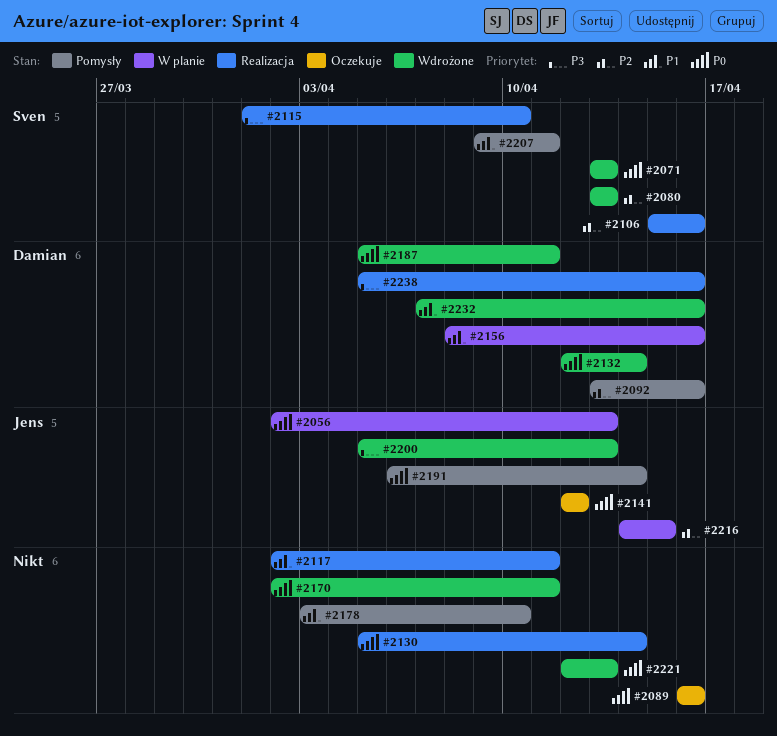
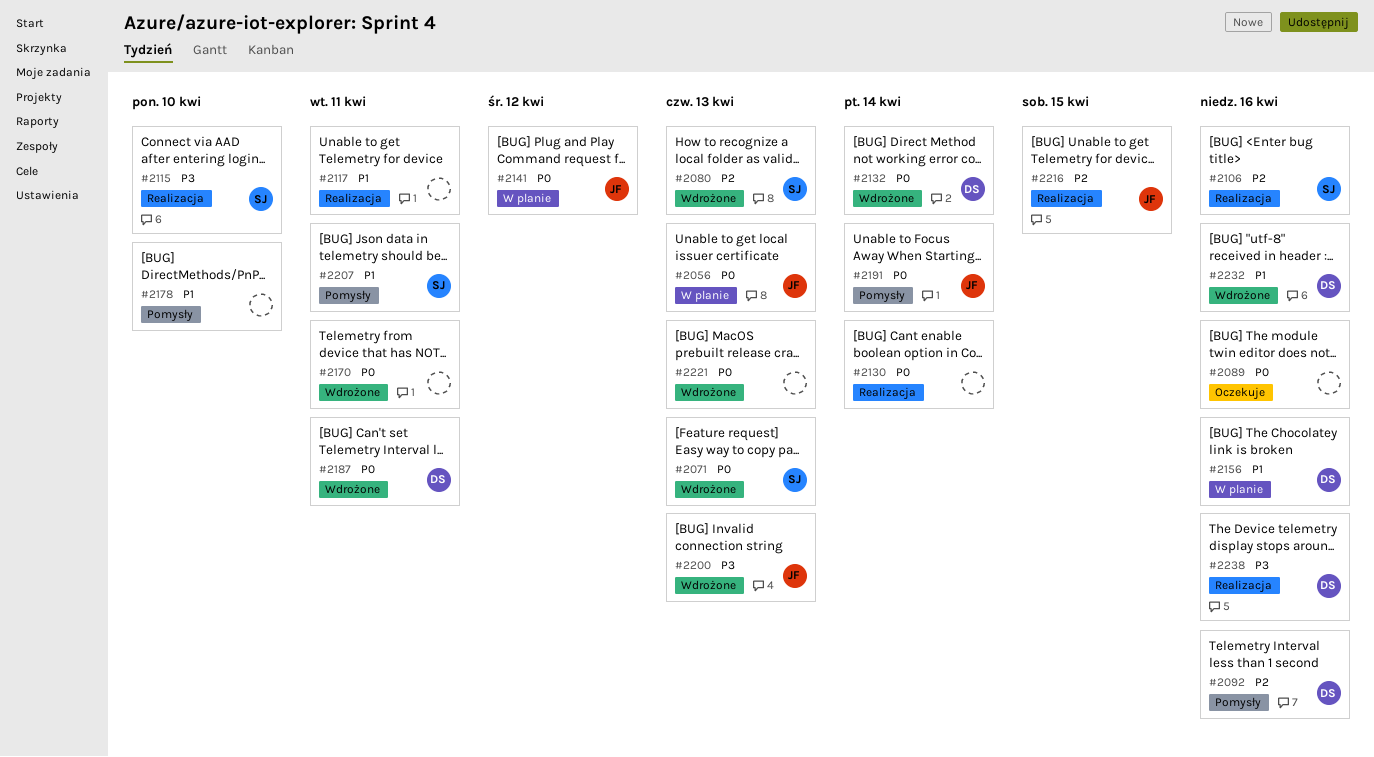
#2141, status: Oczekuje -> W planie
#2216, status: W planie -> Realizacja

